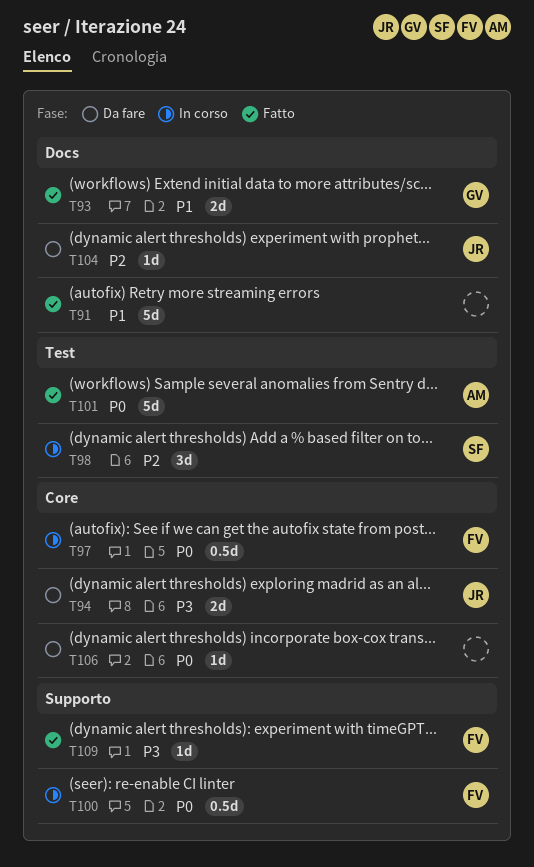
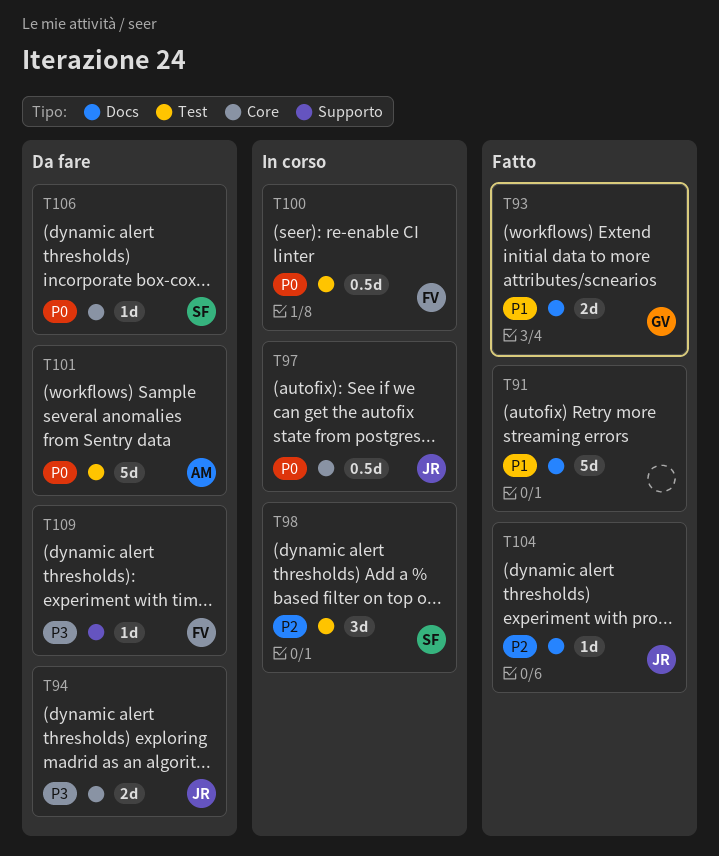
T97, owner: FV -> JR
T100, label: Supporto -> Test
T101, status: Fatto -> Da fare
T104, status: Da fare -> Fatto
T106, owner: none -> SF
T109, status: Fatto -> Da fare

